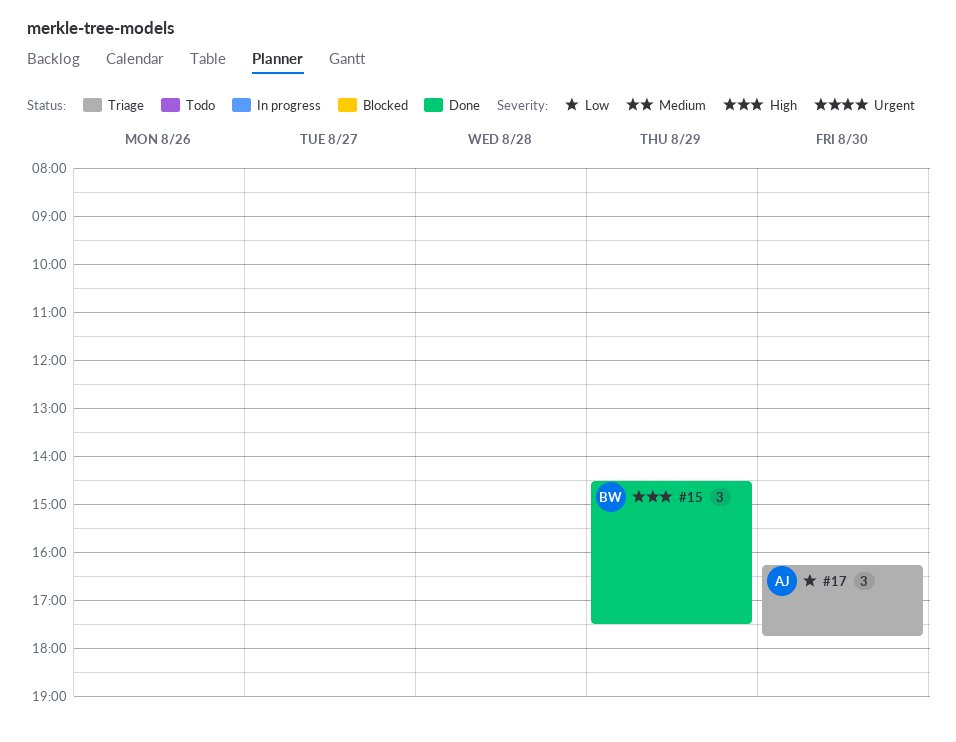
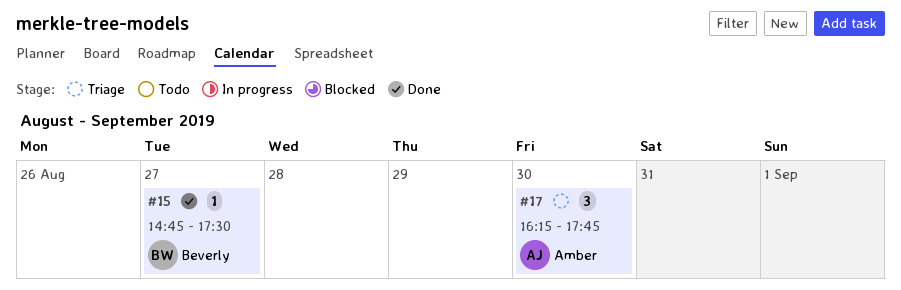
#15, estimate: 3 -> 1
#15, day: Aug 29 -> Aug 27
#15, begins: 14:30 -> 14:45

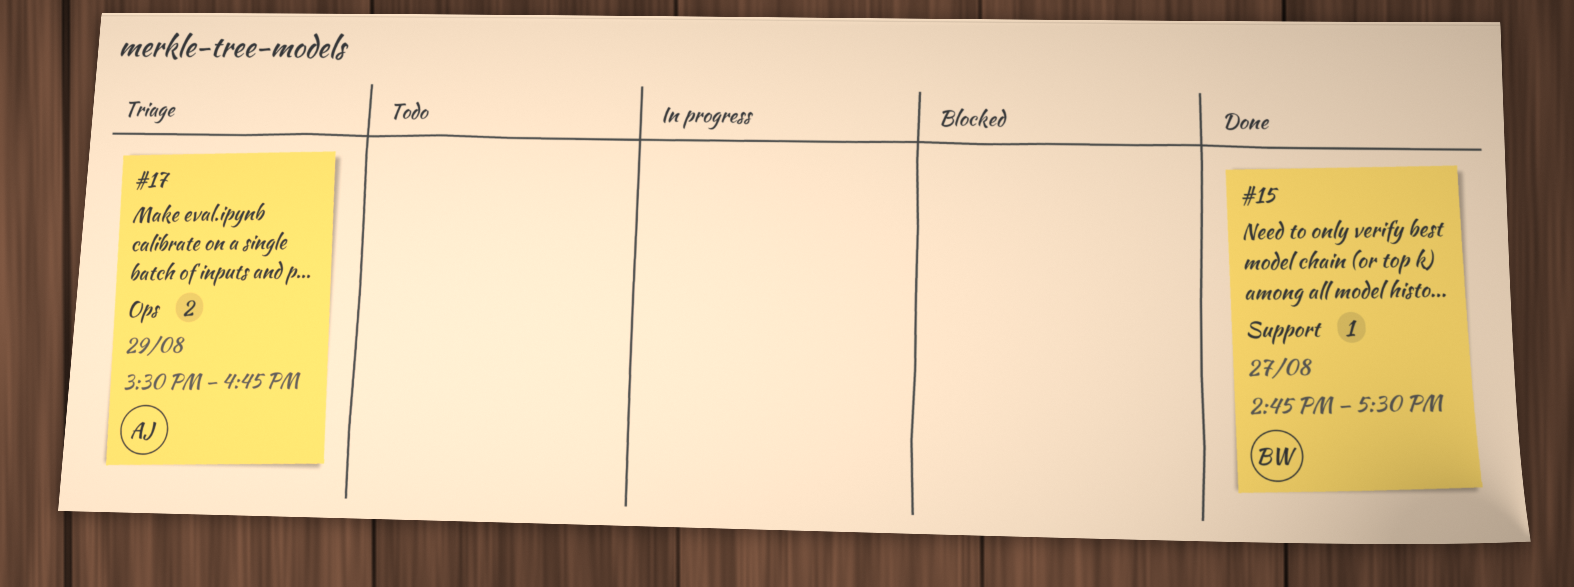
#17, estimate: 3 -> 2
#17, day: Aug 30 -> Aug 29
#17, begins: 16:15 -> 15:30
#17, ends: 17:45 -> 16:45

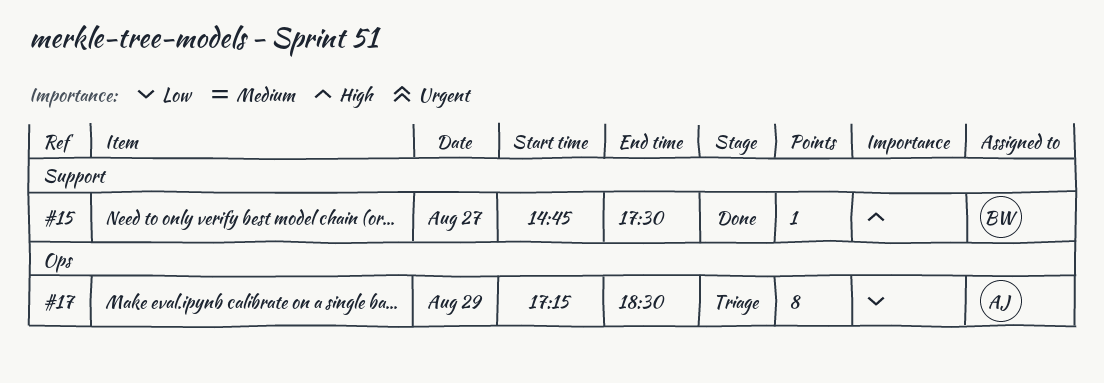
#17, estimate: 2 -> 8
#17, begins: 15:30 -> 17:15
#17, ends: 16:45 -> 18:30

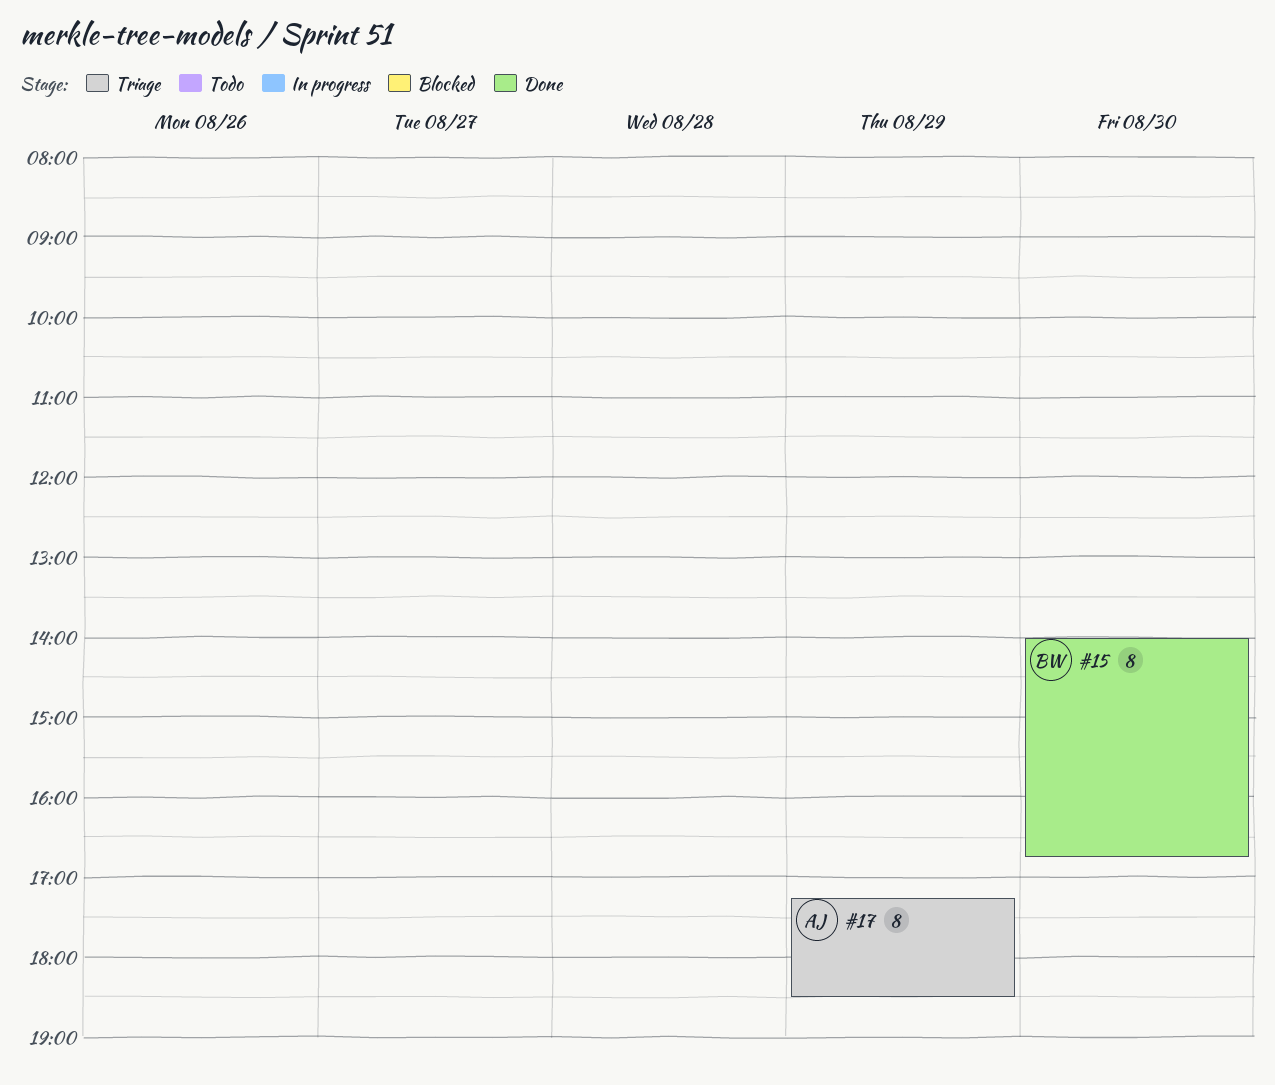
#15, estimate: 1 -> 8
#15, day: Aug 27 -> Aug 30
#15, begins: 14:45 -> 14:00
#15, ends: 17:30 -> 16:45

